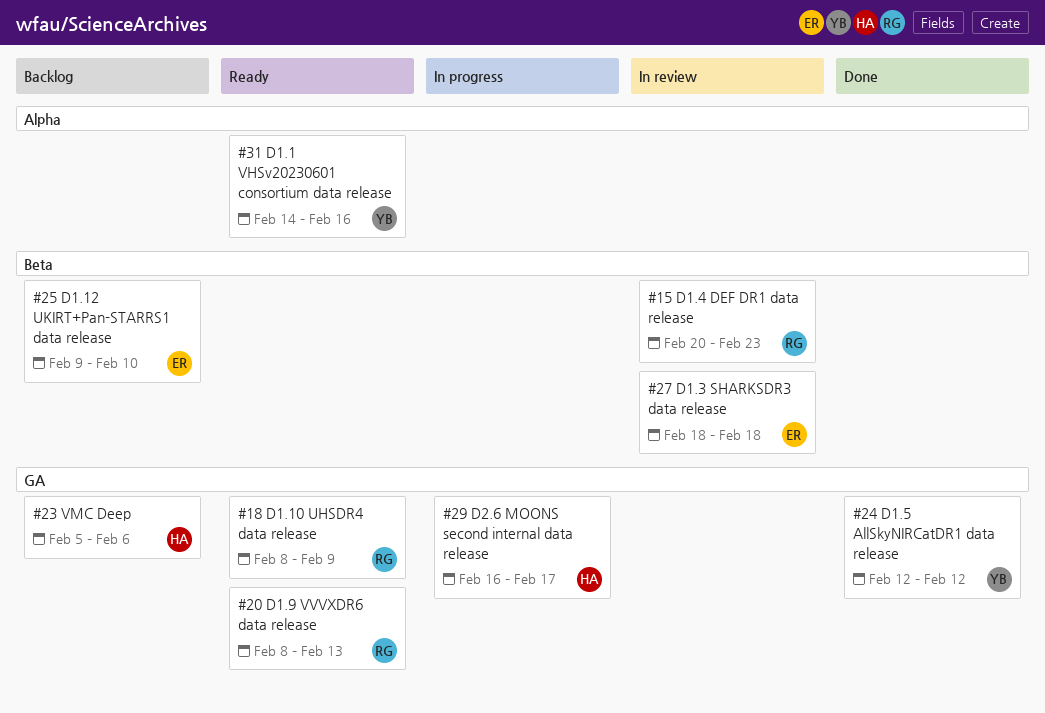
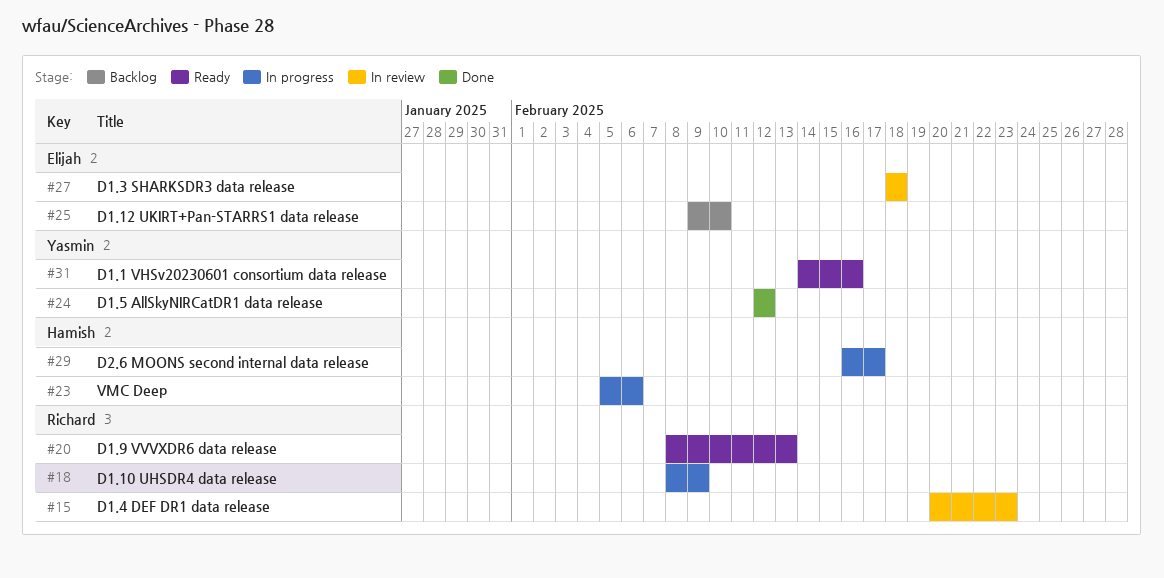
#18, status: Ready -> In progress
#23, status: Backlog -> In progress

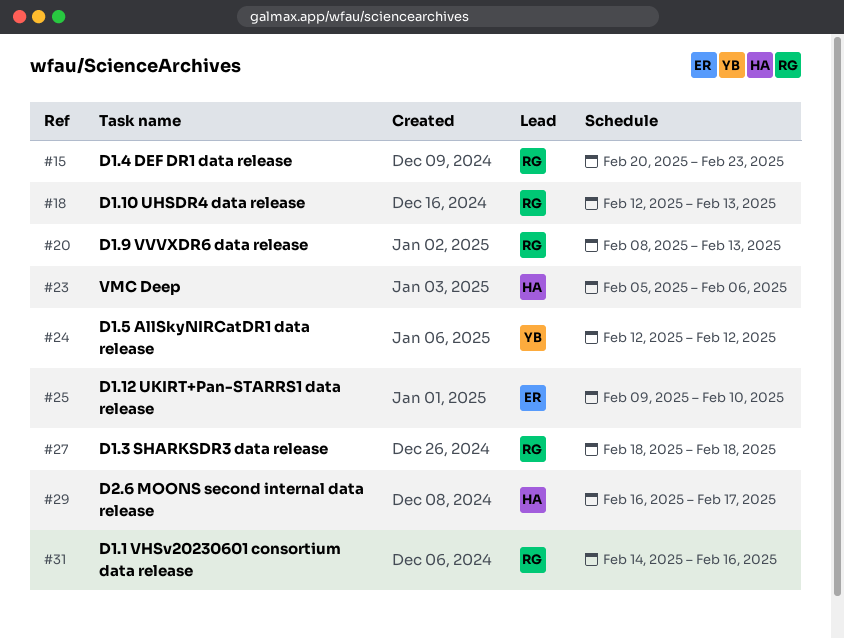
#18, start: Feb 8 -> Feb 12
#18, due: Feb 9 -> Feb 13
#27, owner: Elijah -> Richard
#31, owner: Yasmin -> Richard

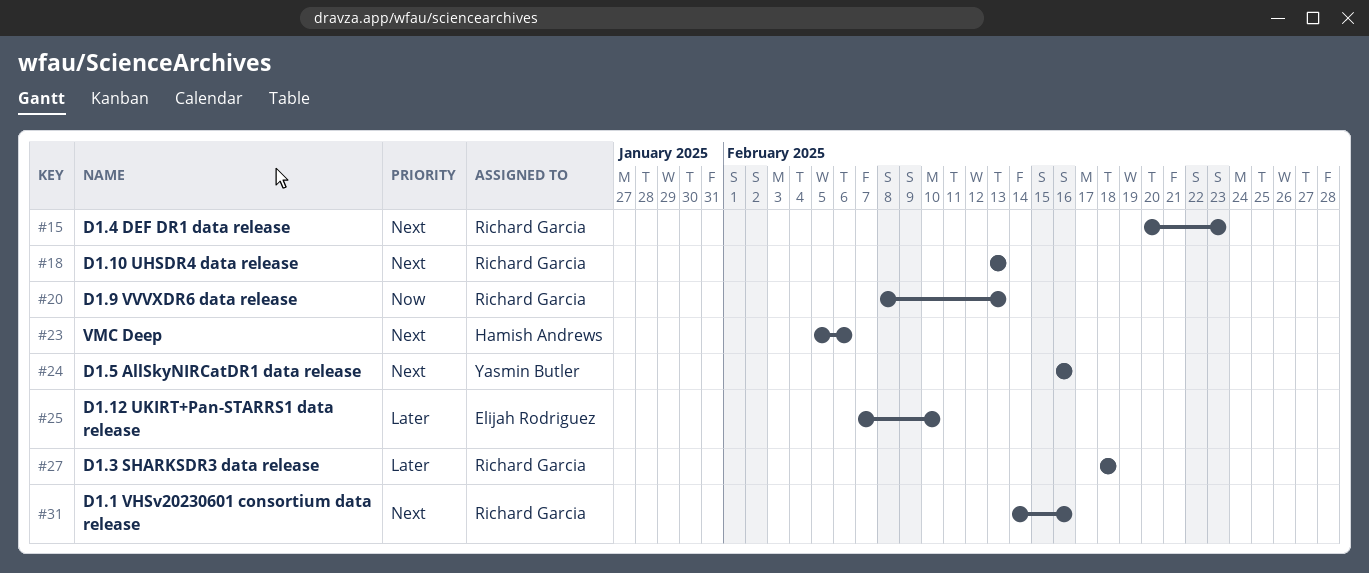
#18, start: Feb 12 -> Feb 13
#24, start: Feb 12 -> Feb 16
#24, due: Feb 12 -> Feb 16
#25, start: Feb 9 -> Feb 7
#29: present -> none

